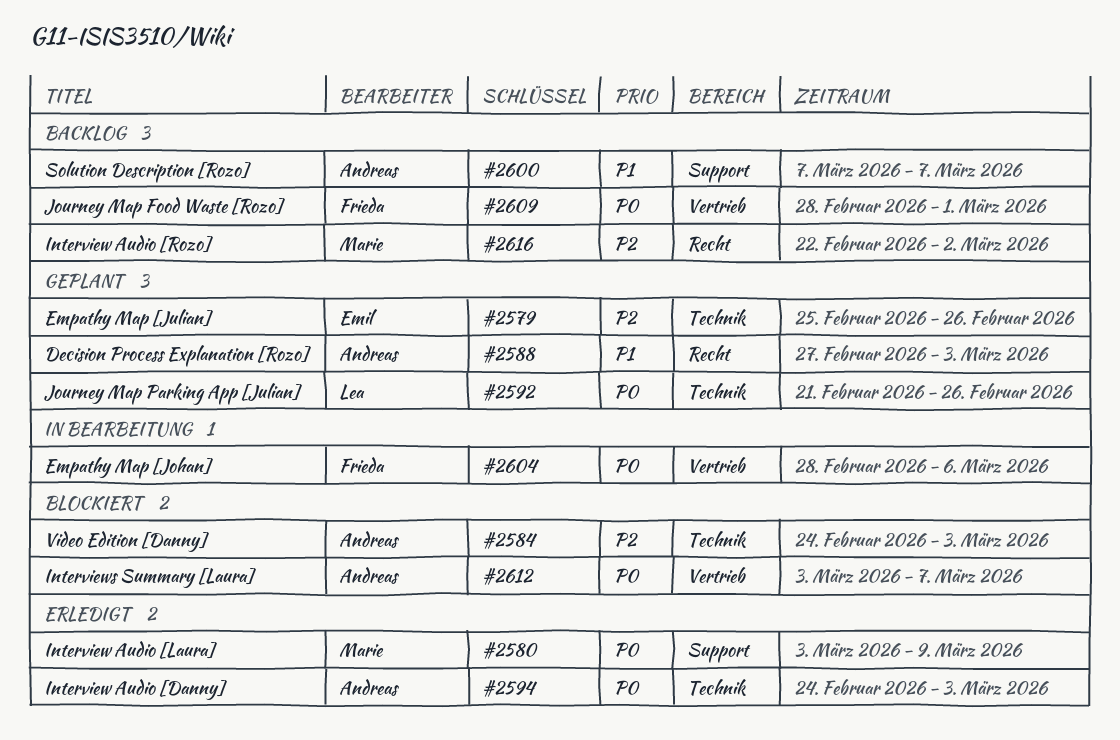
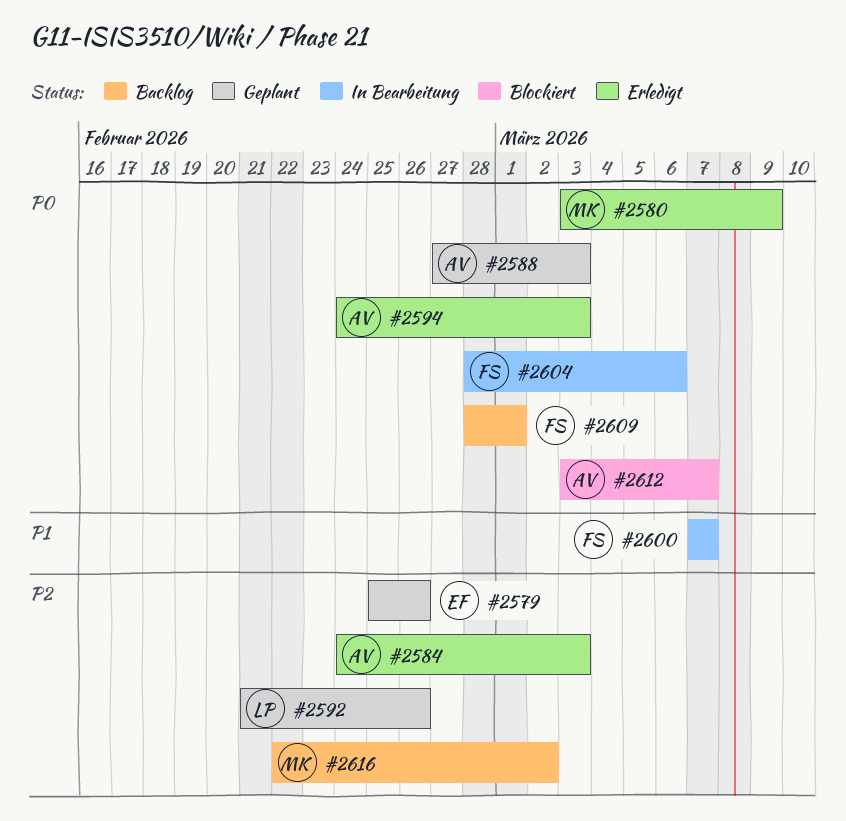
#2584, status: Blockiert -> Erledigt
#2588, priority: P1 -> P0
#2592, priority: P0 -> P2
#2600, status: Backlog -> In Bearbeitung
#2600, owner: Andreas -> Frieda

